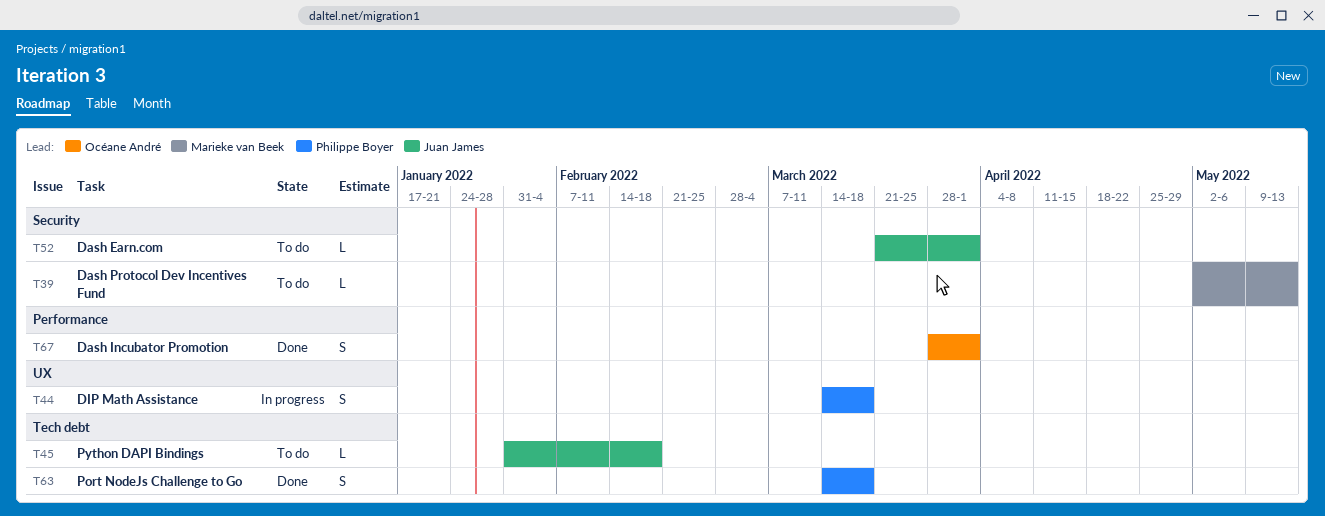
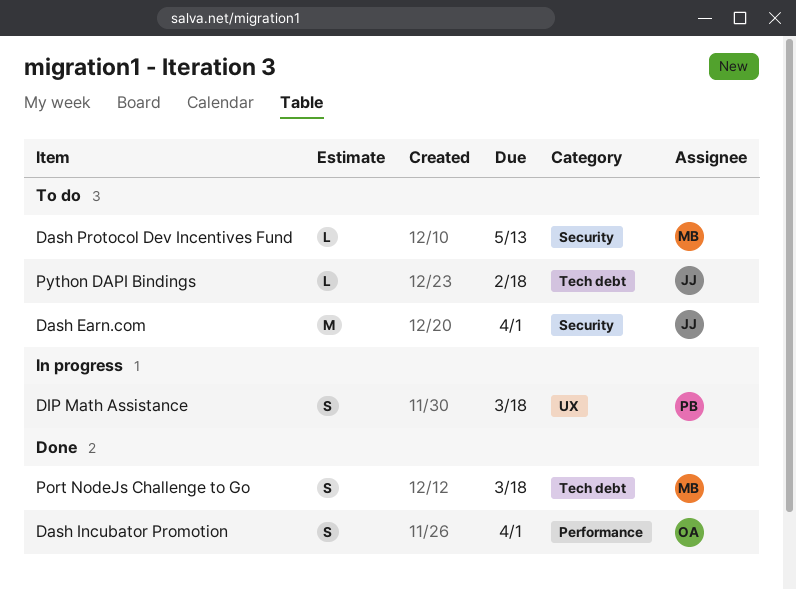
Dash Earn.com, estimate: L -> M
Port NodeJs Challenge to Go, owner: Philippe Boyer -> Marieke van Beek

